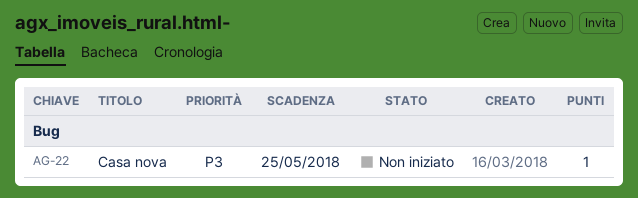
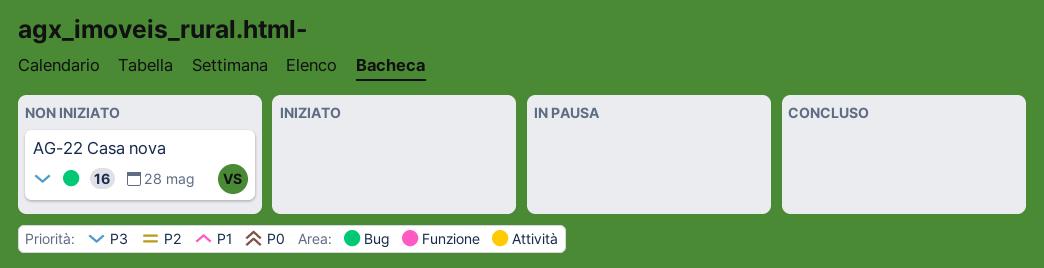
AG-22, estimate: 1 -> 16
AG-22, due: May 25 -> May 28

